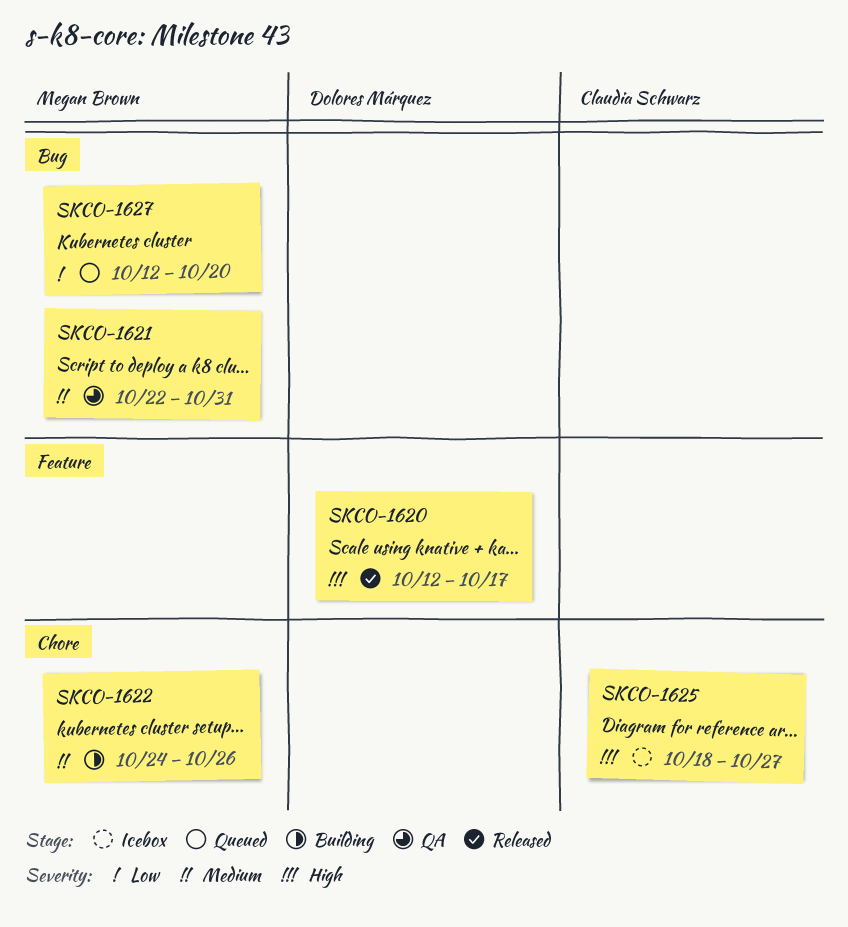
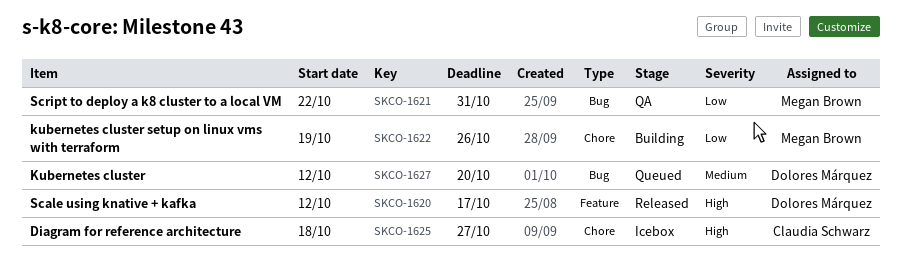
SKCO-1621, priority: Medium -> Low
SKCO-1622, priority: Medium -> Low
SKCO-1622, start: Oct 24 -> Oct 19
SKCO-1627, owner: Megan Brown -> Dolores Márquez
SKCO-1627, priority: Low -> Medium

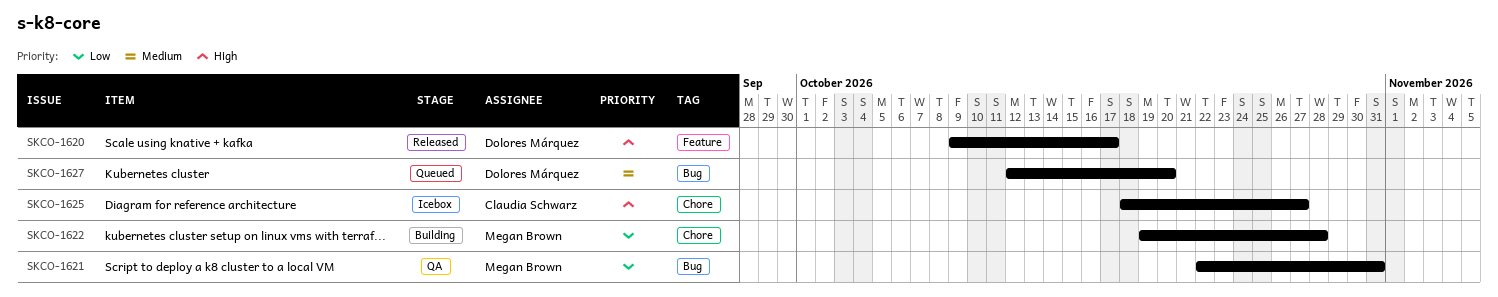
SKCO-1620, start: Oct 12 -> Oct 9
SKCO-1622, due: Oct 26 -> Oct 28

